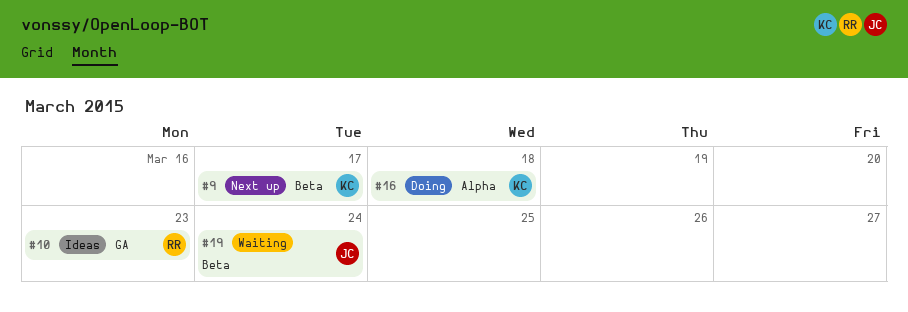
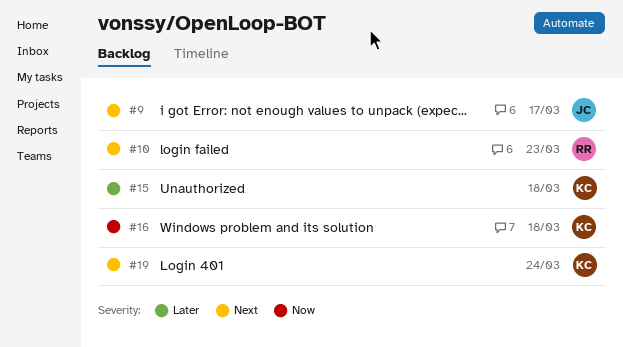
#9, owner: KC -> JC
#15: none -> present
#19, owner: JC -> KC

